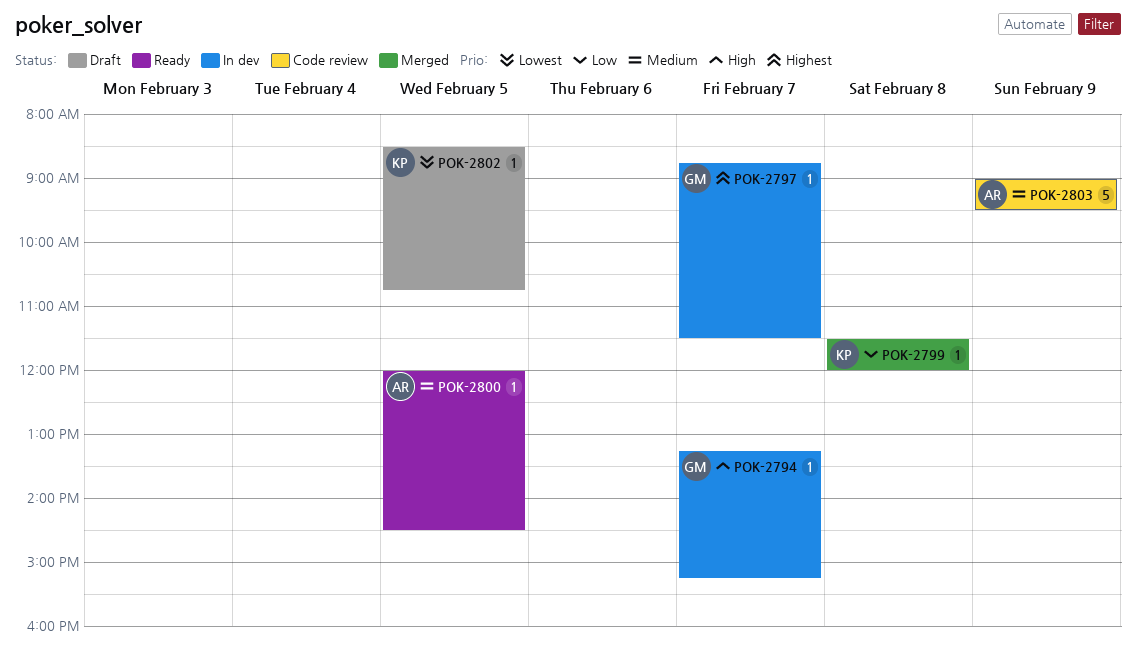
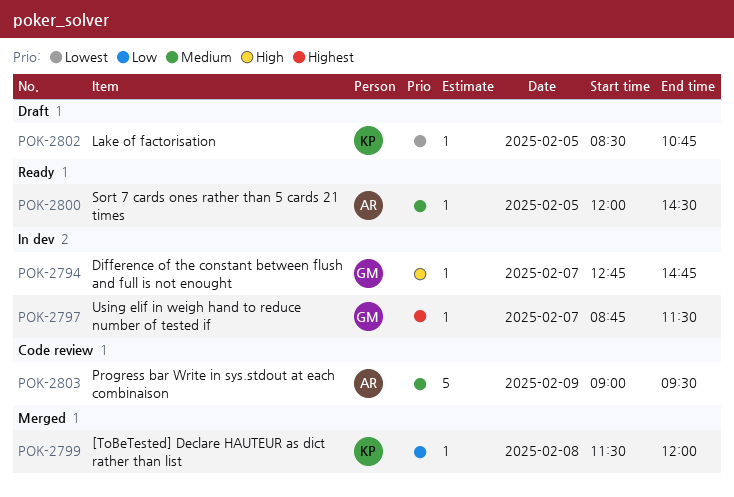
POK-2794, begins: 13:15 -> 12:45
POK-2794, ends: 15:15 -> 14:45

